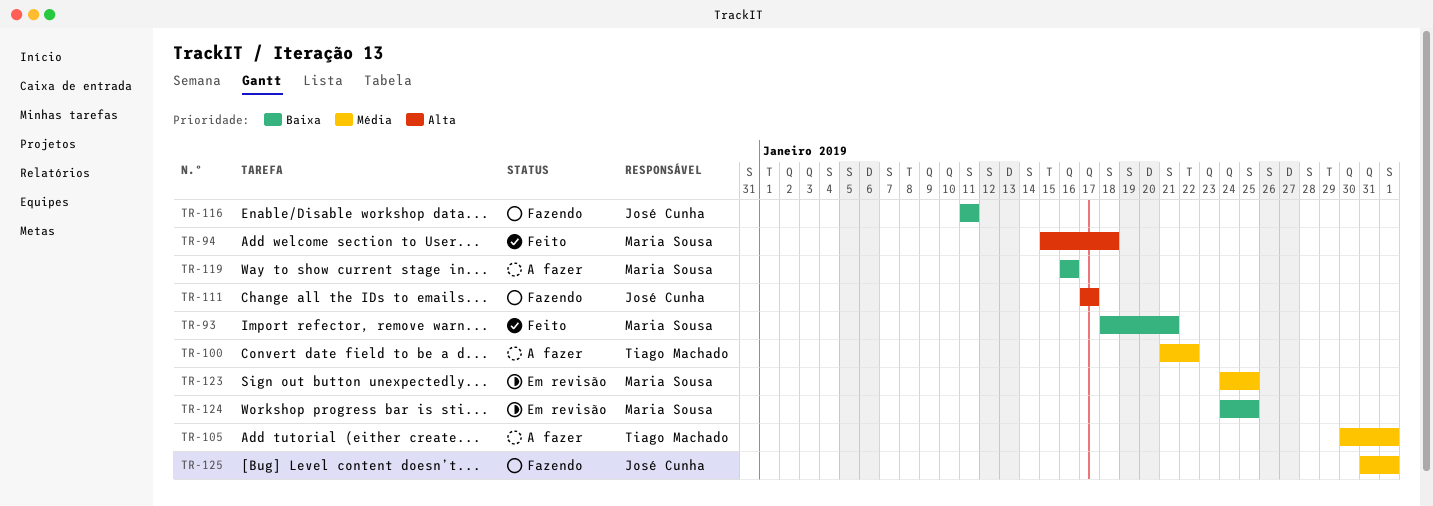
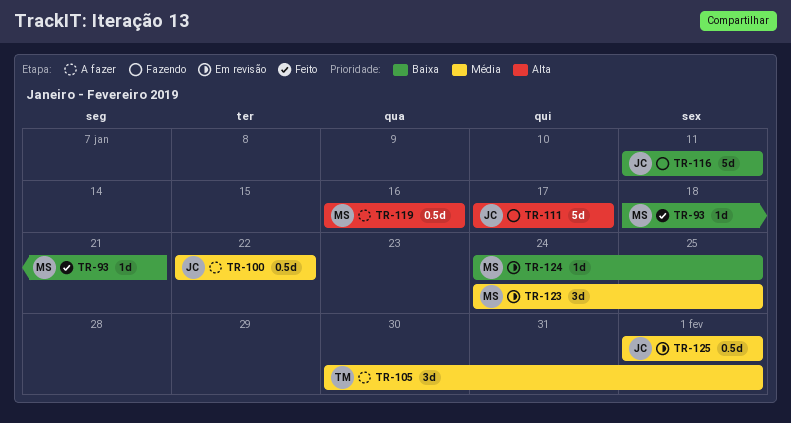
TR-94: present -> none
TR-100, owner: Tiago Machado -> José Cunha
TR-100, start: Jan 21 -> Jan 22
TR-119, priority: Baixa -> Alta
TR-125, status: Fazendo -> Em revisão
TR-125, start: Jan 31 -> Feb 1

